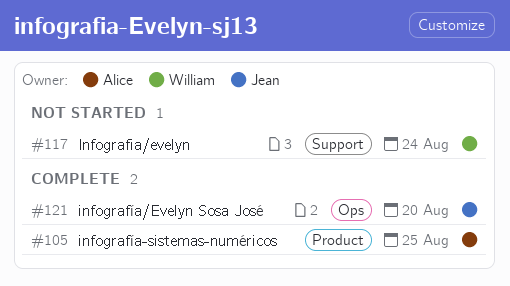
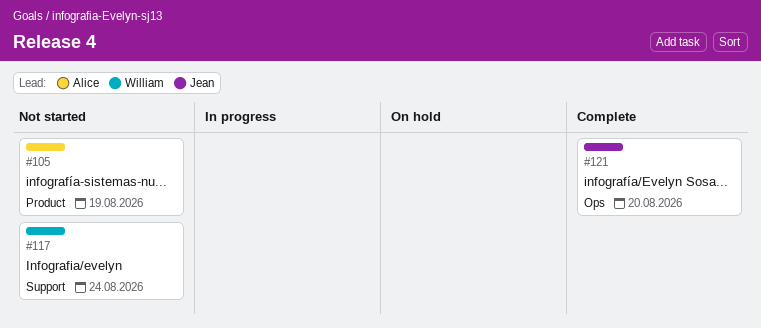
#105, status: Complete -> Not started
#105, due: Aug 25 -> Aug 19

